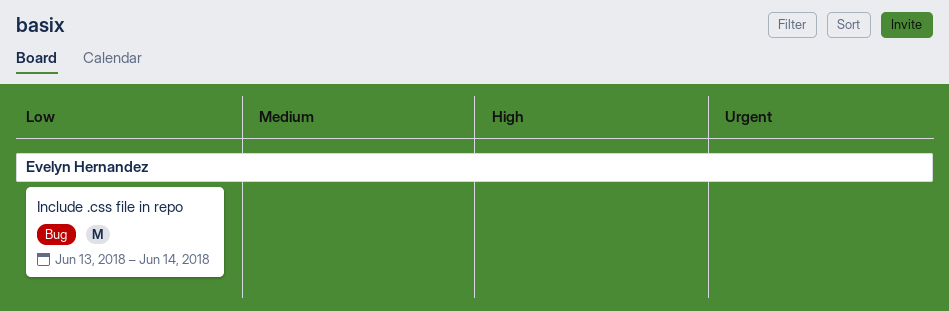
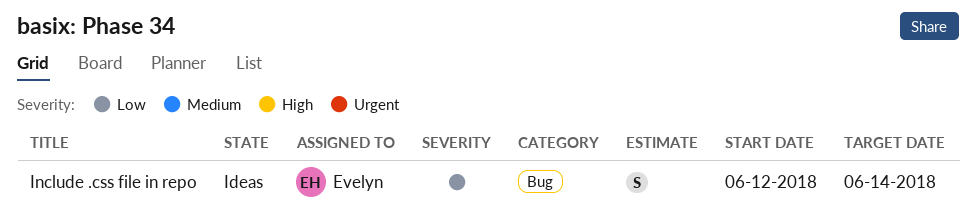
Include .css file in repo, estimate: M -> S
Include .css file in repo, start: Jun 13 -> Jun 12

